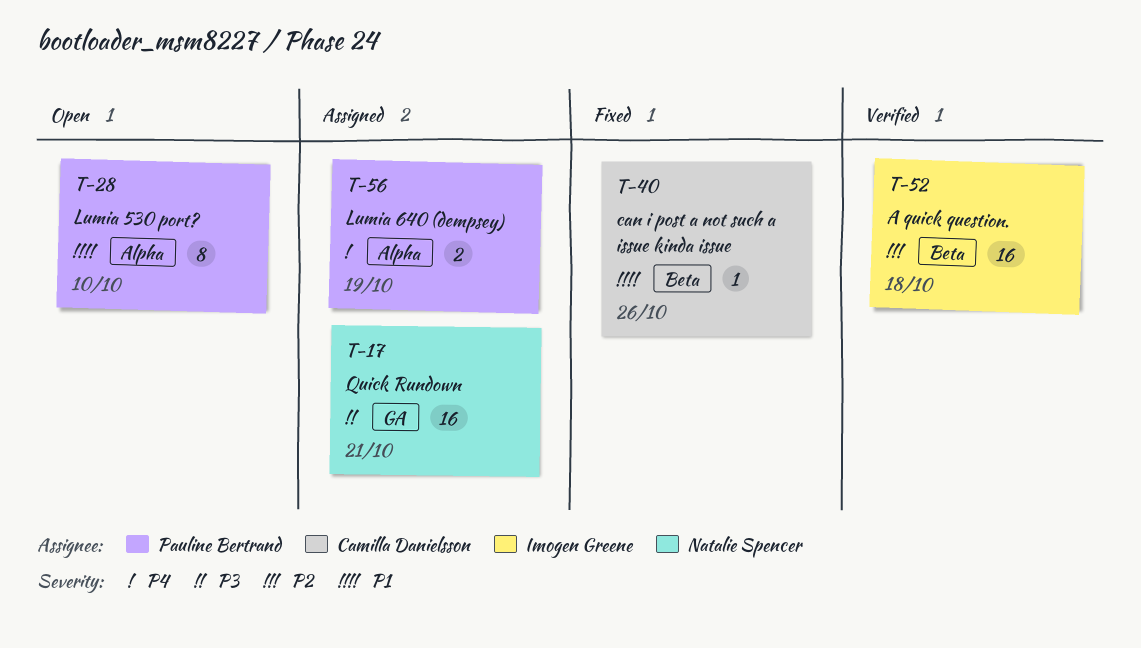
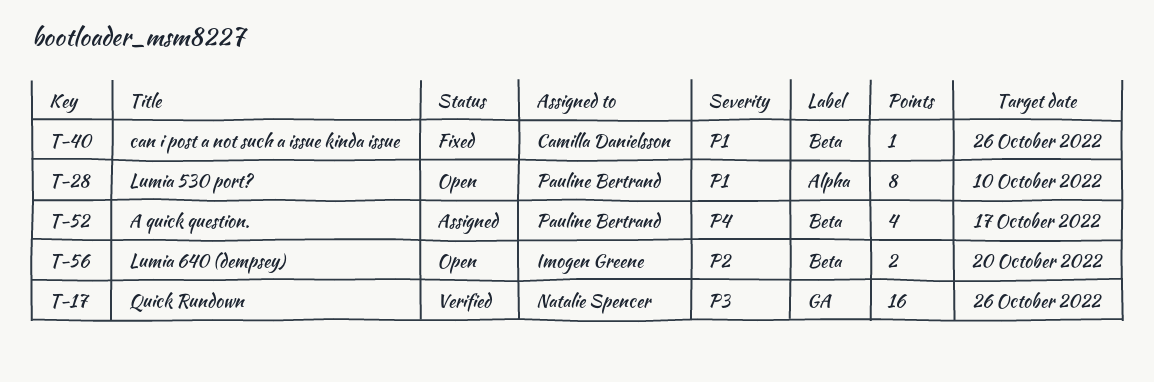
T-17, status: Assigned -> Verified
T-17, due: Oct 21 -> Oct 26
T-52, status: Verified -> Assigned
T-52, owner: Imogen Greene -> Pauline Bertrand
T-52, priority: P2 -> P4
T-52, estimate: 16 -> 4
T-52, due: Oct 18 -> Oct 17
T-56, status: Assigned -> Open
T-56, owner: Pauline Bertrand -> Imogen Greene
T-56, priority: P4 -> P2
T-56, label: Alpha -> Beta
T-56, due: Oct 19 -> Oct 20

